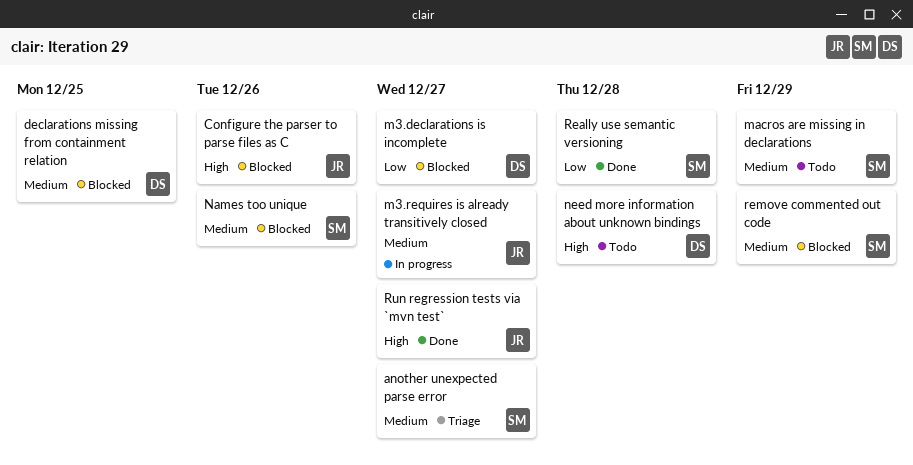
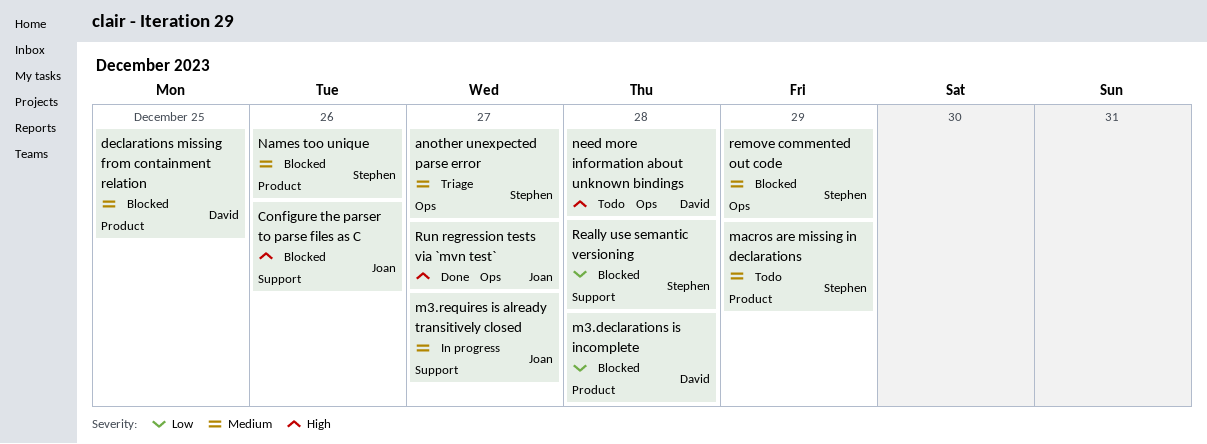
m3.declarations is incomplete, due: Dec 27 -> Dec 28
Really use semantic versioning, status: Done -> Blocked

